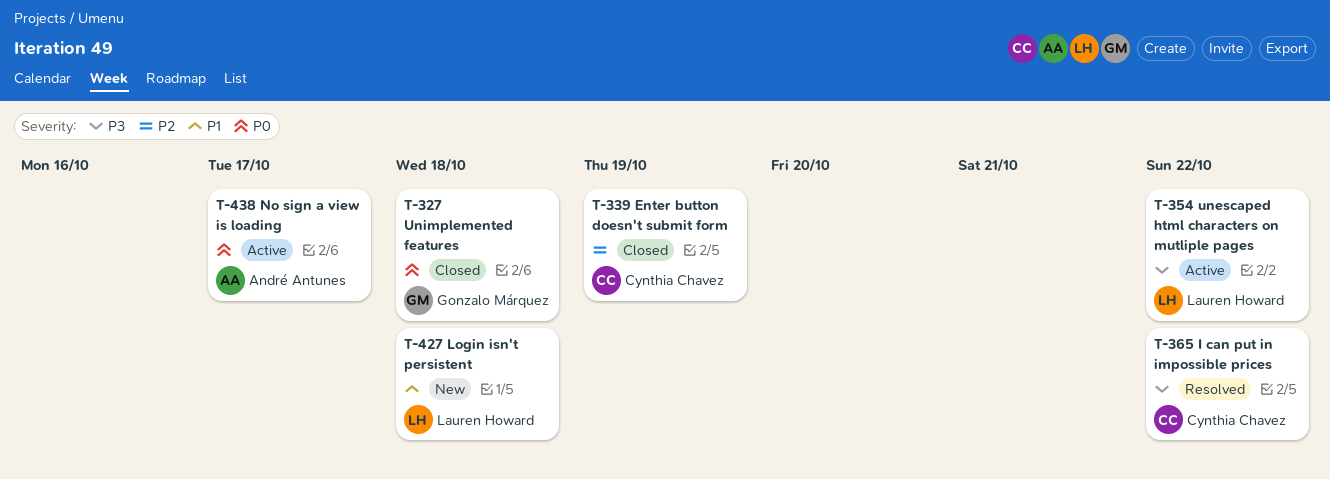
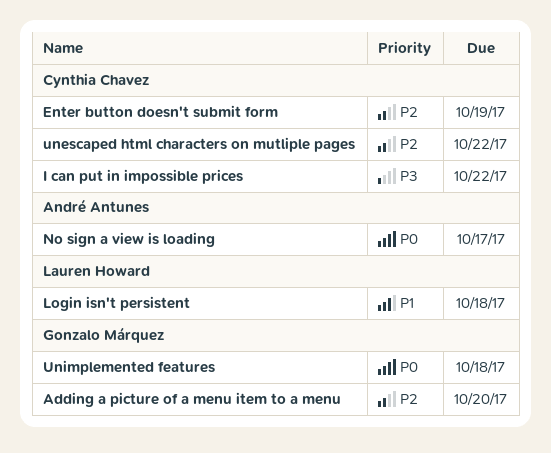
Adding a picture of a menu item to a menu: none -> present
unescaped html characters on mutliple pages, owner: Lauren Howard -> Cynthia Chavez
unescaped html characters on mutliple pages, priority: P3 -> P2

